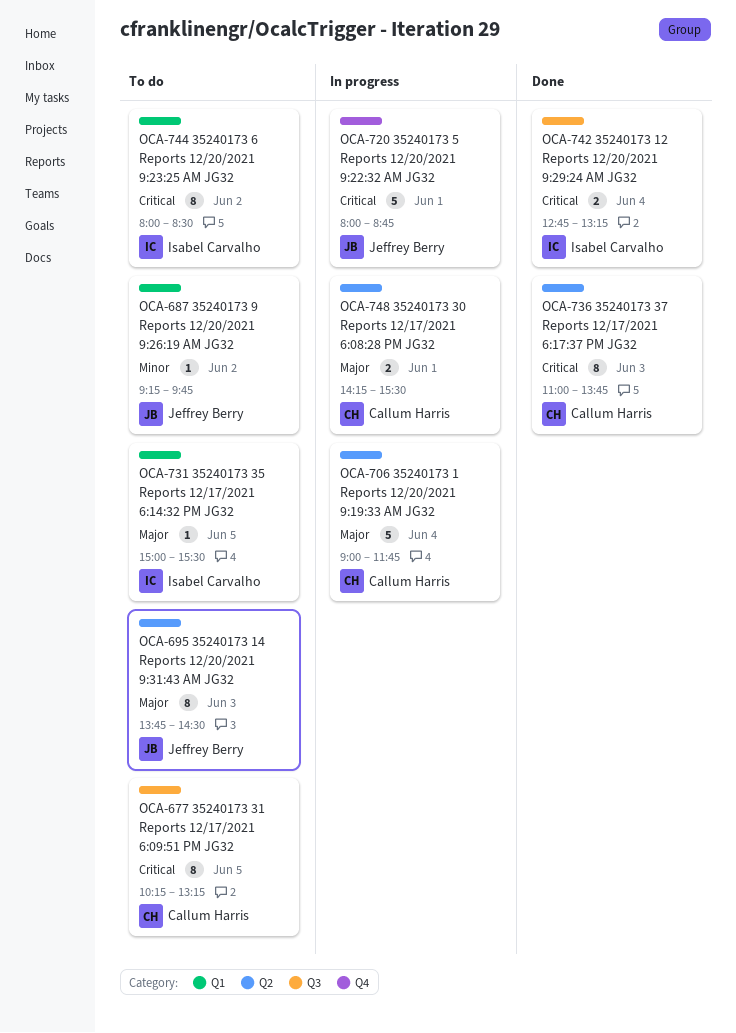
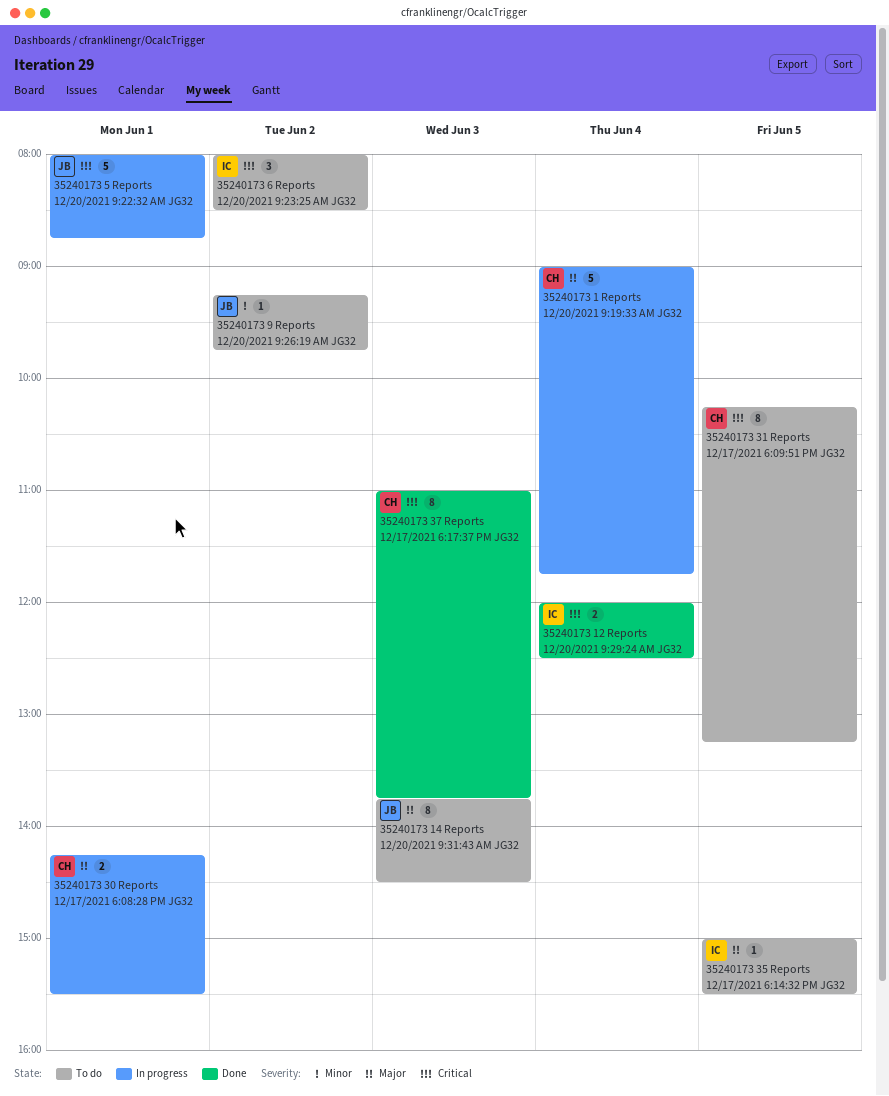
35240173 12 Reports 12/20/2021 9:29:24 AM JG32, begins: 12:45 -> 12:00
35240173 12 Reports 12/20/2021 9:29:24 AM JG32, ends: 13:15 -> 12:30
35240173 6 Reports 12/20/2021 9:23:25 AM JG32, estimate: 8 -> 3

